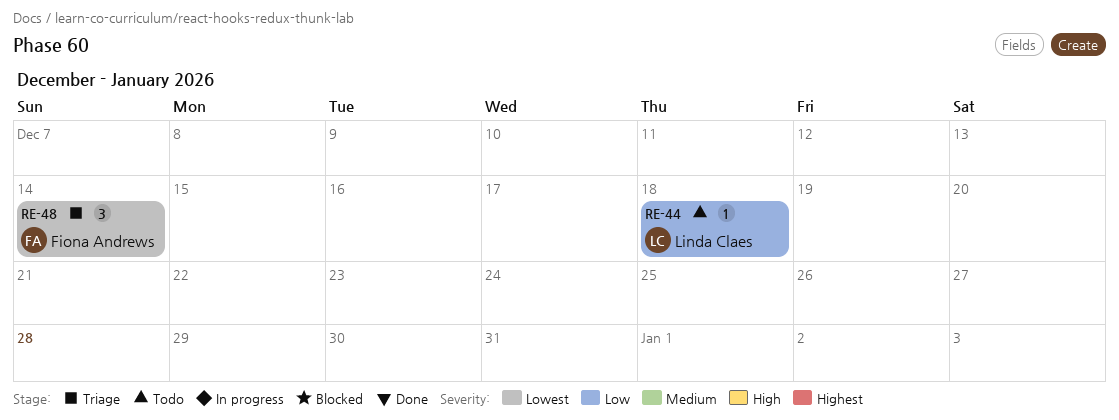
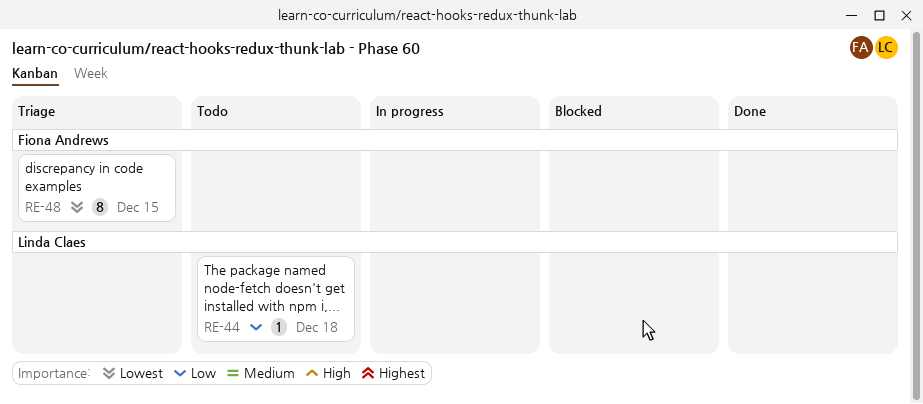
RE-48, estimate: 3 -> 8
RE-48, due: Dec 14 -> Dec 15

